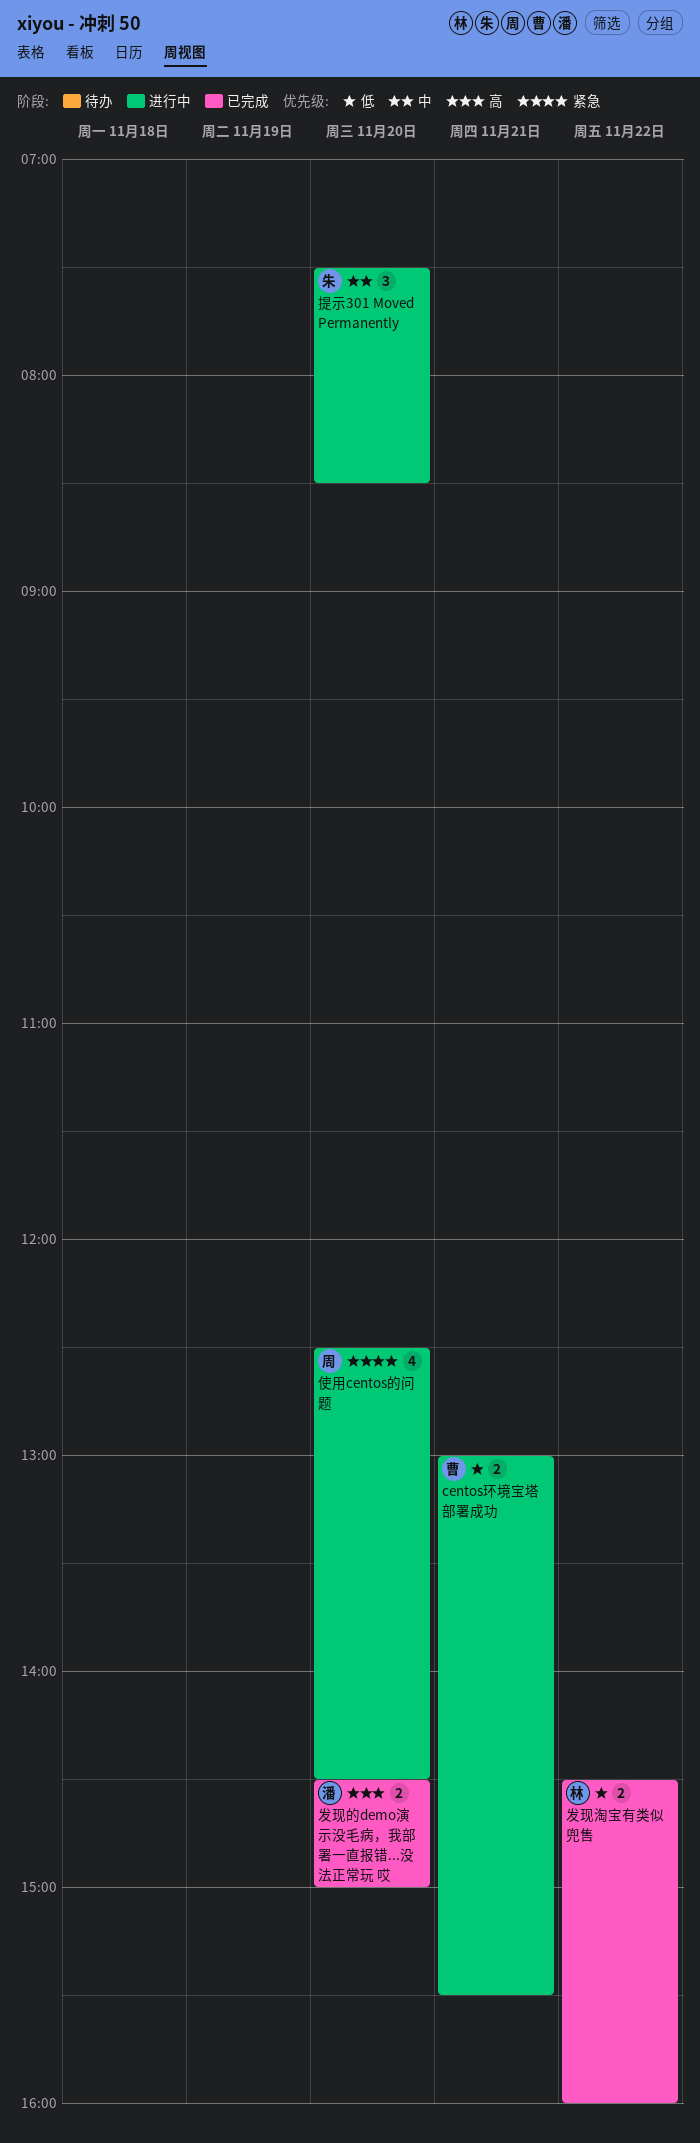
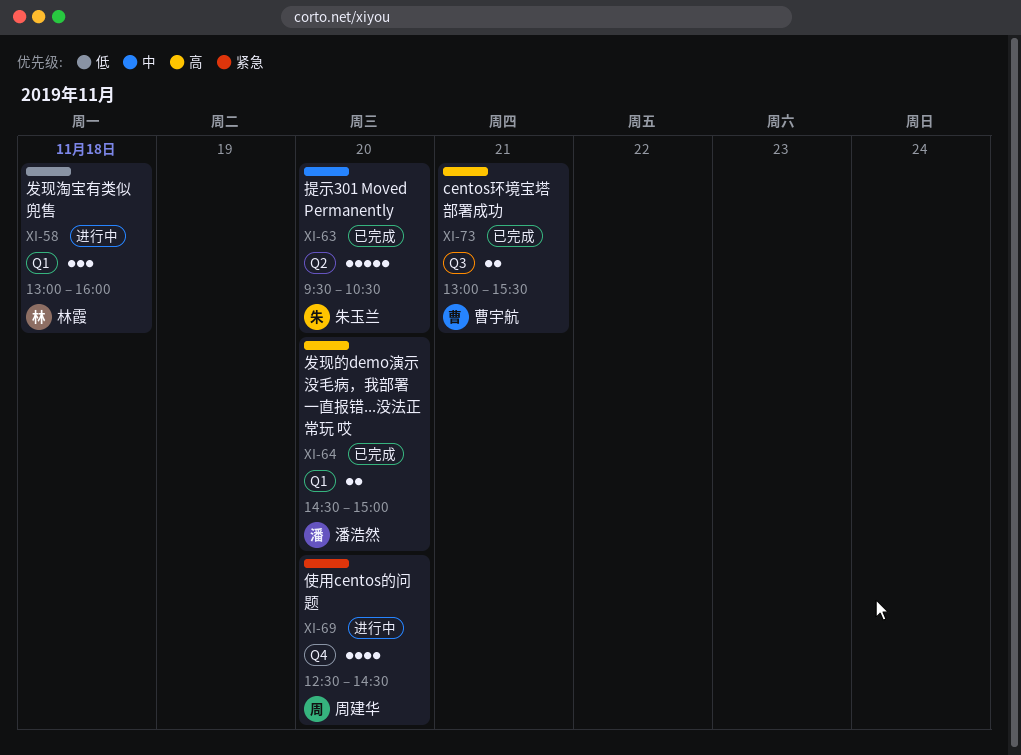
centos环境宝塔部署成功, status: 进行中 -> 已完成
centos环境宝塔部署成功, priority: 低 -> 高
发现淘宝有类似兜售, status: 已完成 -> 进行中
发现淘宝有类似兜售, estimate: 2 -> 3
发现淘宝有类似兜售, day: Nov 22 -> Nov 18
发现淘宝有类似兜售, begins: 14:30 -> 13:00
提示301 Moved Permanently, status: 进行中 -> 已完成
提示301 Moved Permanently, estimate: 3 -> 5
提示301 Moved Permanently, begins: 07:30 -> 09:30
提示301 Moved Permanently, ends: 08:30 -> 10:30

